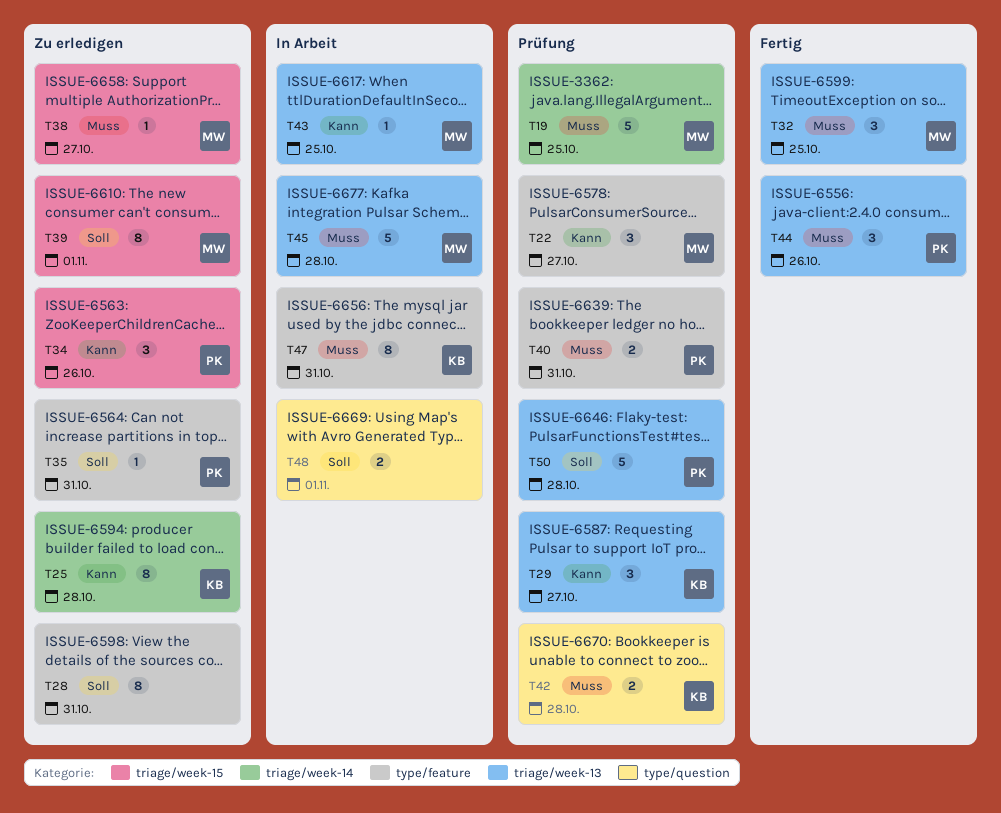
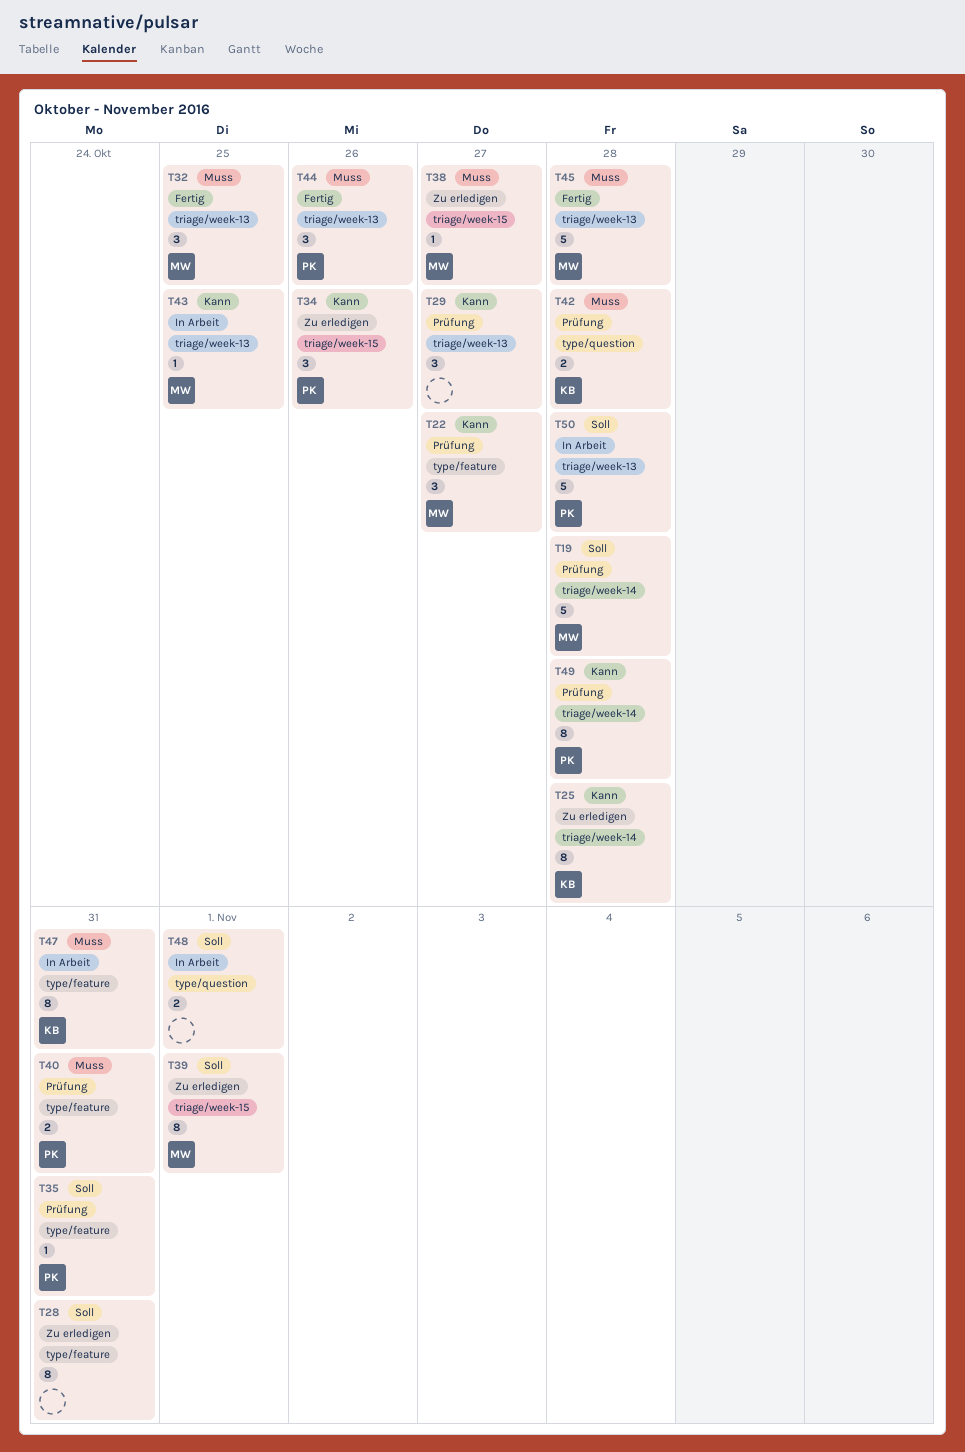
T19, priority: Muss -> Soll
T19, due: Oct 25 -> Oct 28
T29, owner: KB -> none
T35, status: Zu erledigen -> Prüfung
T45, status: In Arbeit -> Fertig
T49: none -> present
T50, status: Prüfung -> In Arbeit

